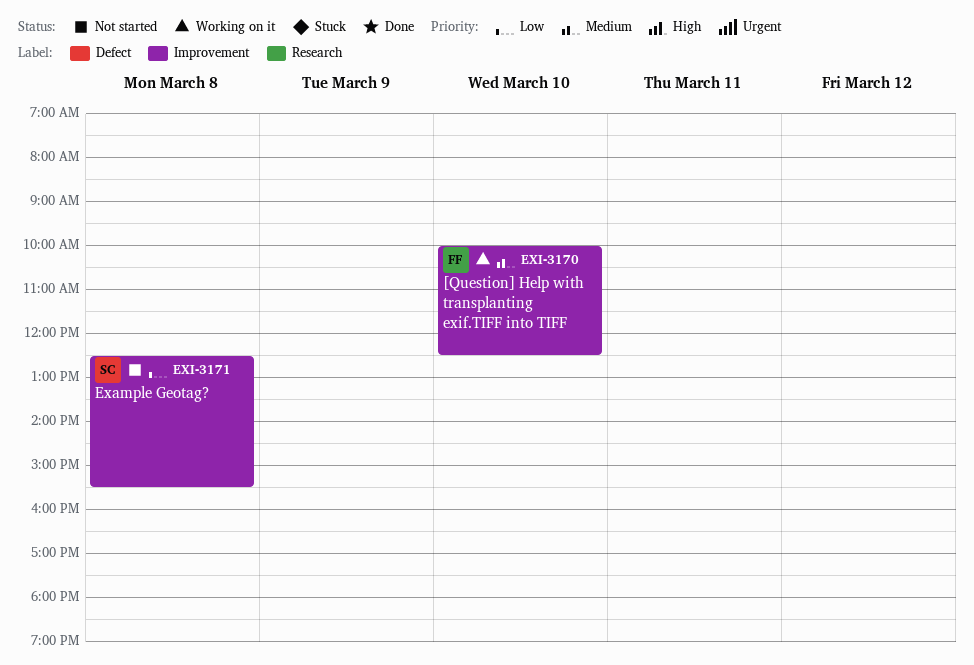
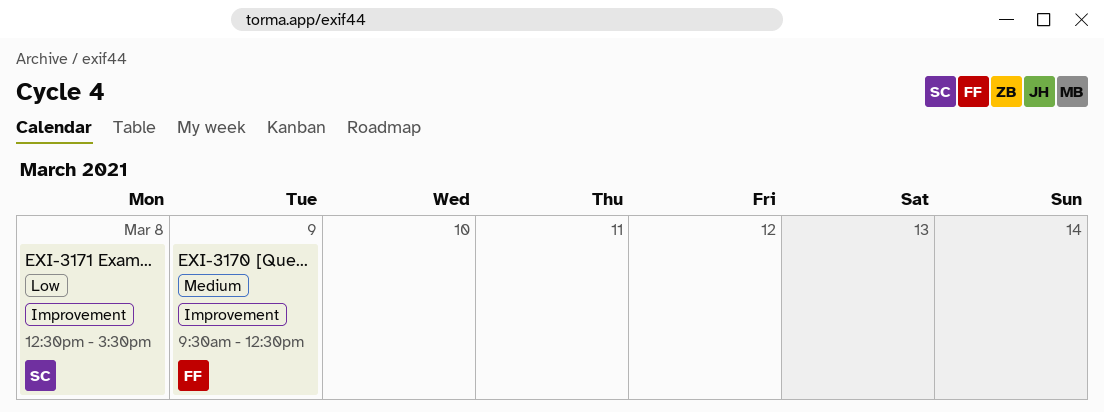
EXI-3170, day: Mar 10 -> Mar 9
EXI-3170, begins: 10:00 -> 09:30

